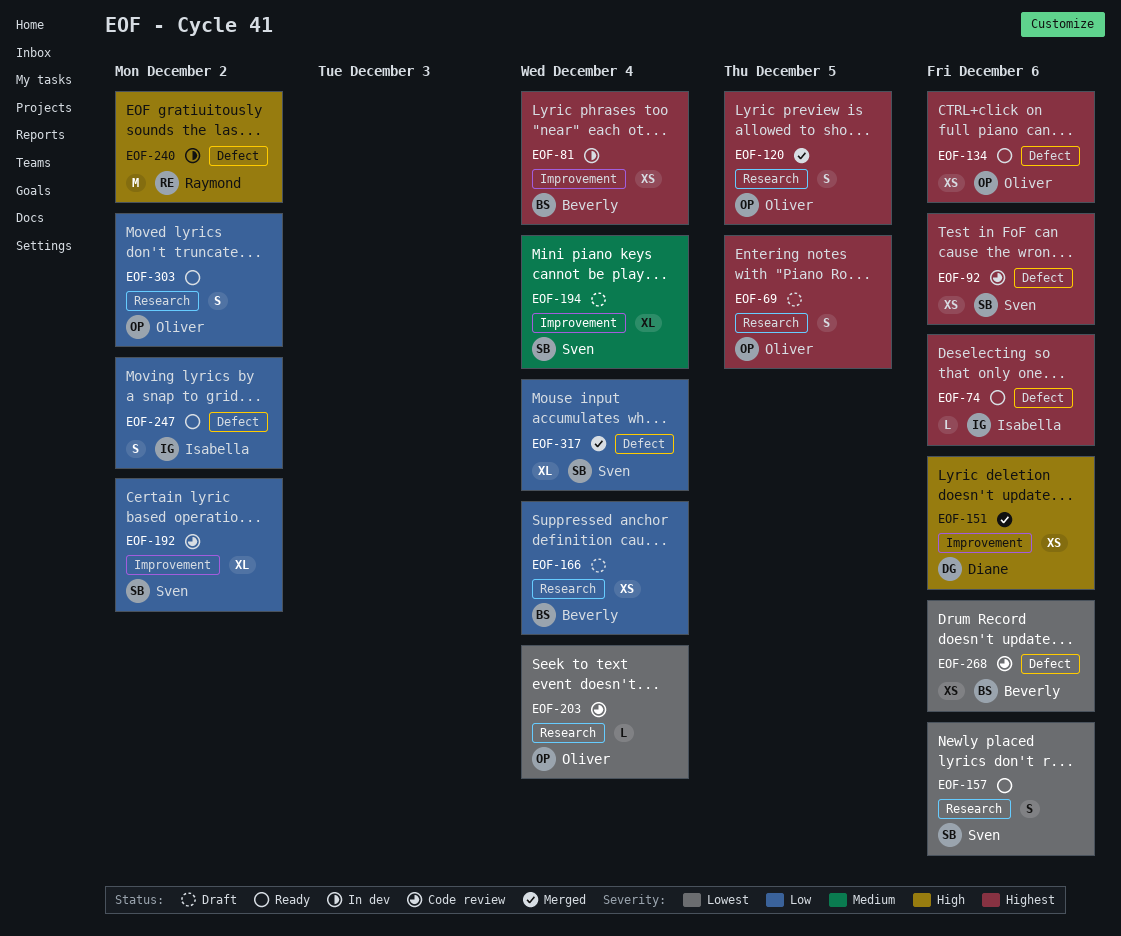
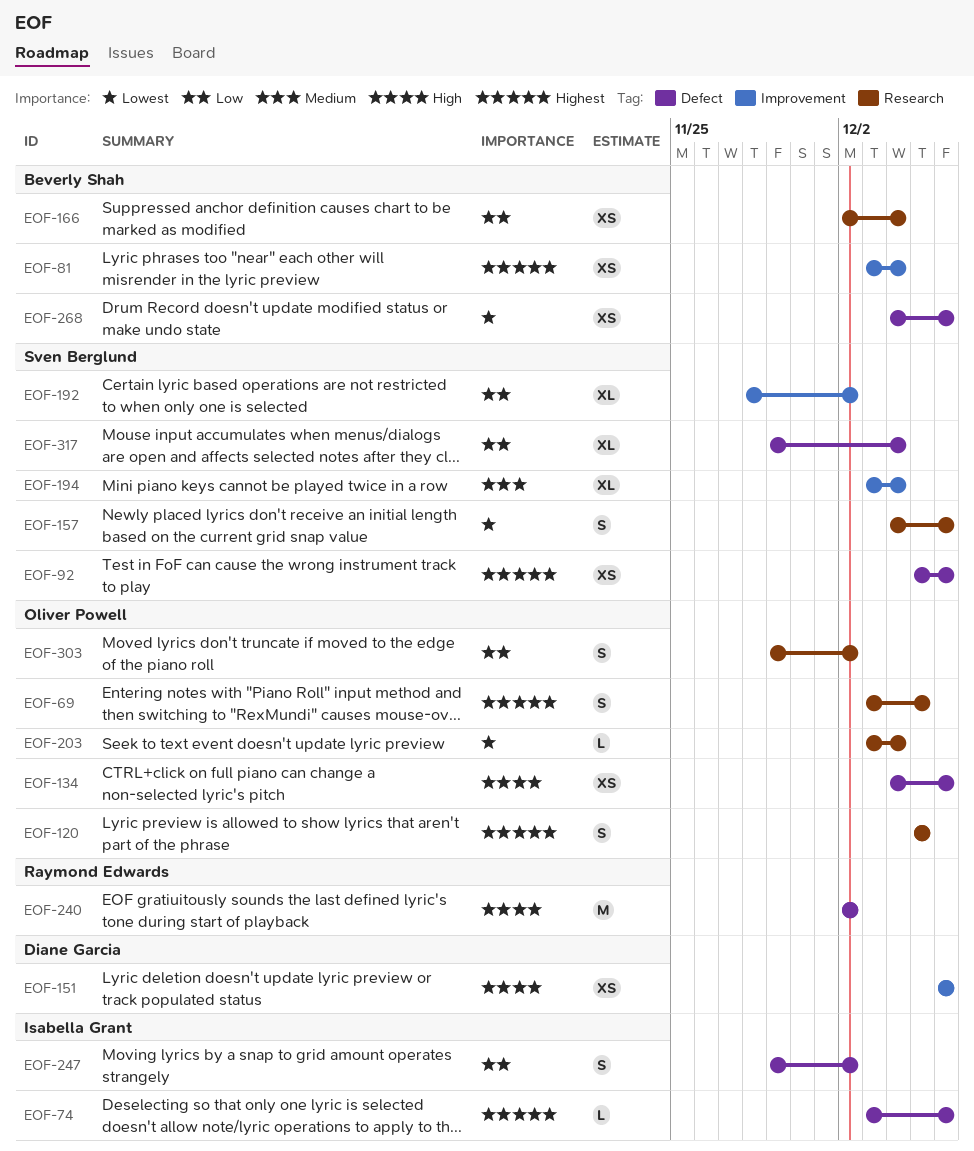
EOF-134, priority: Highest -> High

